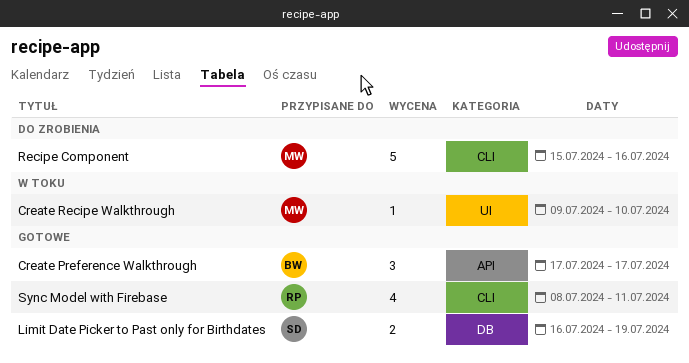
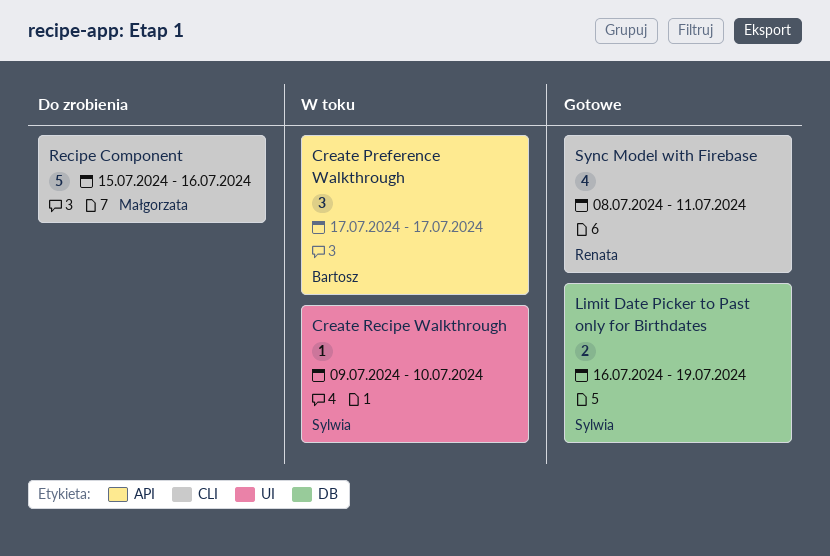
Create Preference Walkthrough, status: Gotowe -> W toku
Create Recipe Walkthrough, owner: Małgorzata -> Sylwia

